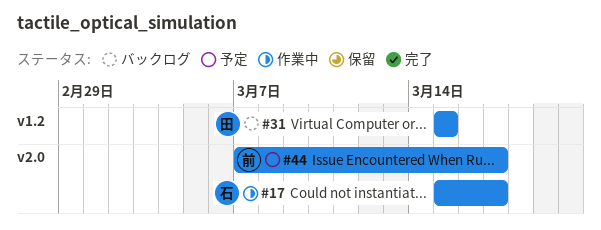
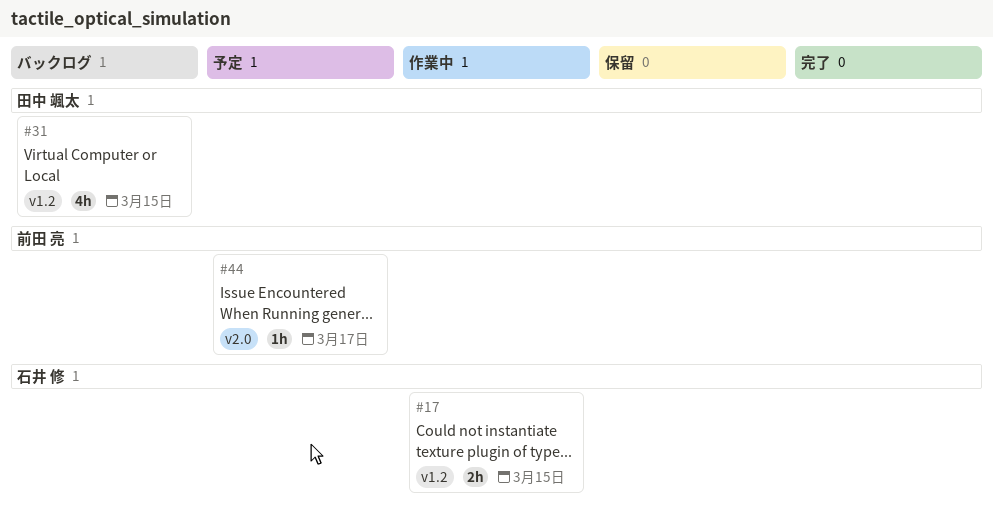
#17, label: v2.0 -> v1.2
#17, due: Mar 17 -> Mar 15

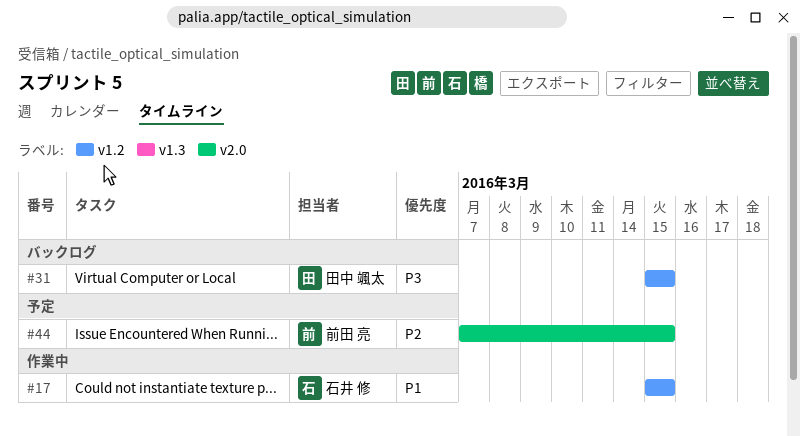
#44, due: Mar 17 -> Mar 15

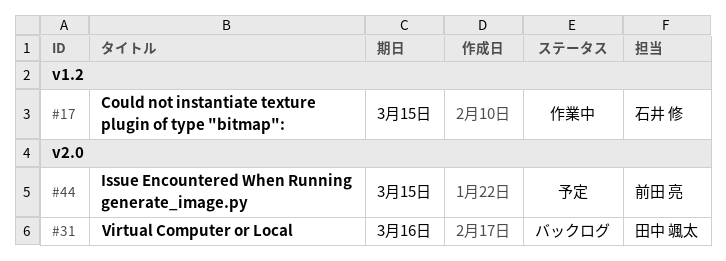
#31, label: v1.2 -> v2.0
#31, due: Mar 15 -> Mar 16

